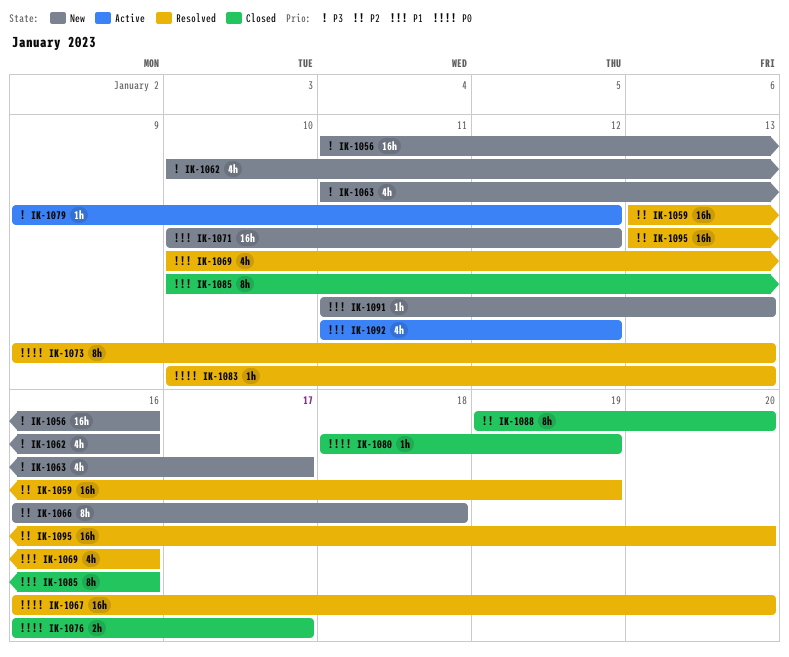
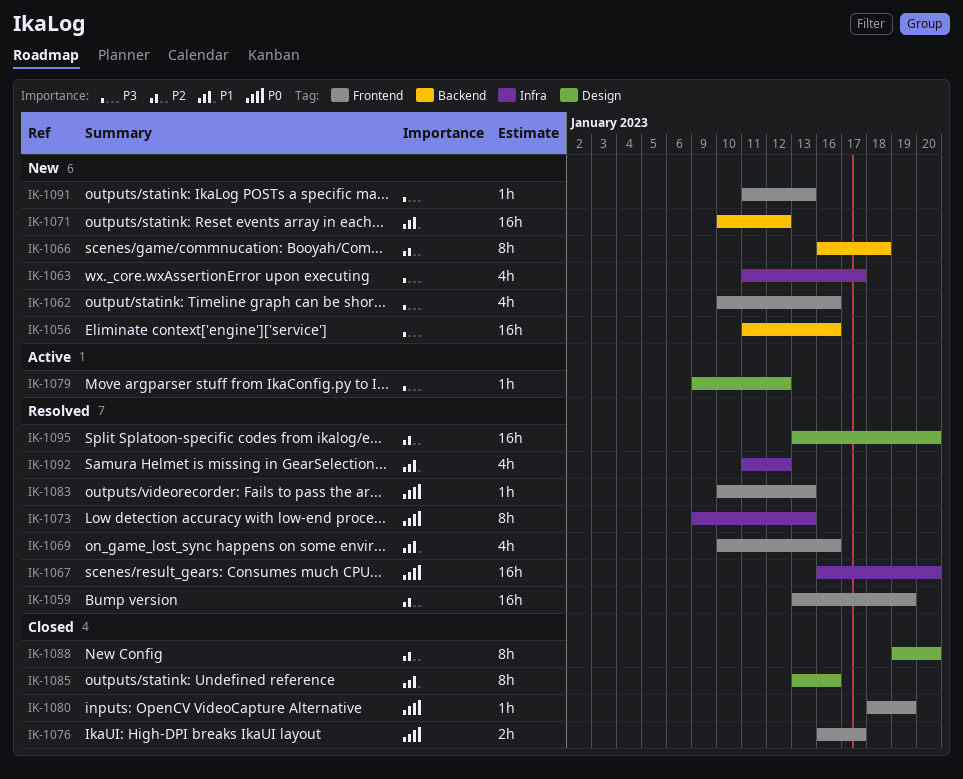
IK-1085, start: Jan 10 -> Jan 13
IK-1091, priority: P1 -> P3
IK-1092, status: Active -> Resolved

